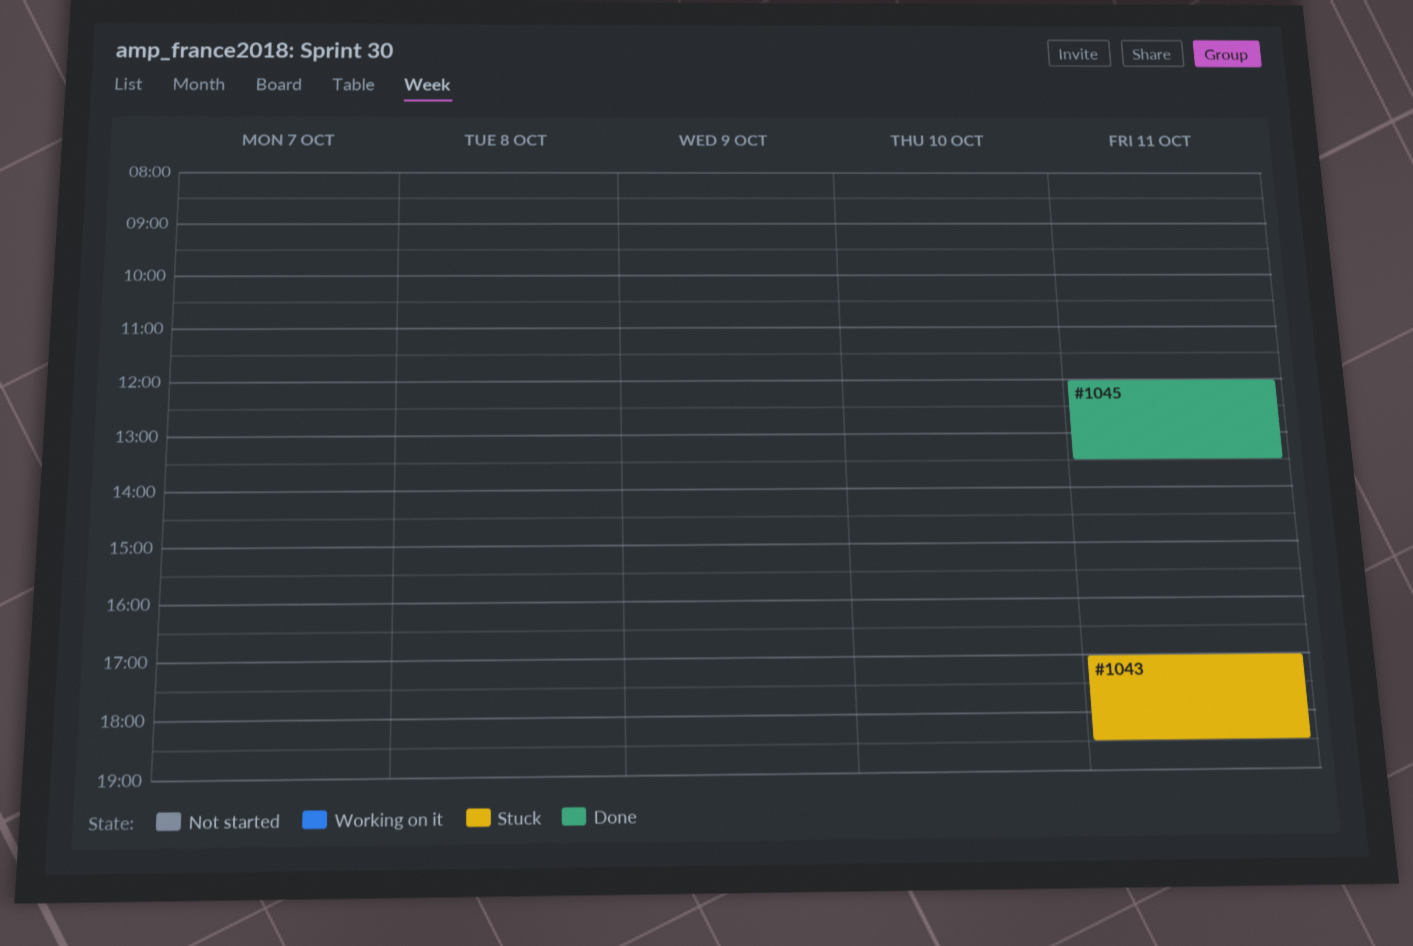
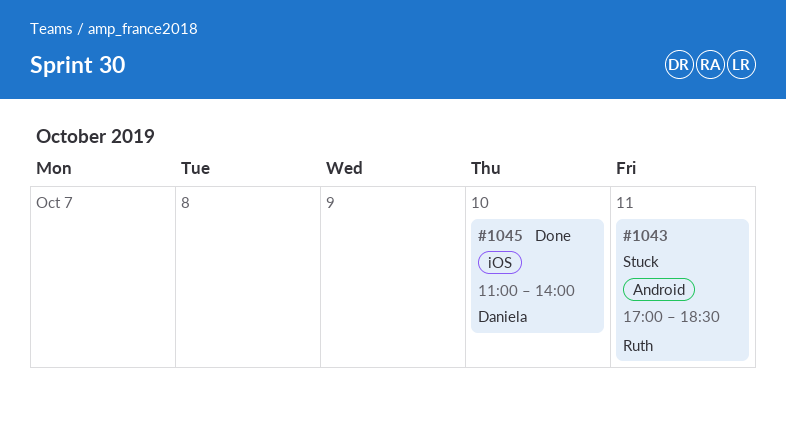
#1045, day: Oct 11 -> Oct 10
#1045, begins: 12:00 -> 11:00
#1045, ends: 13:30 -> 14:00

